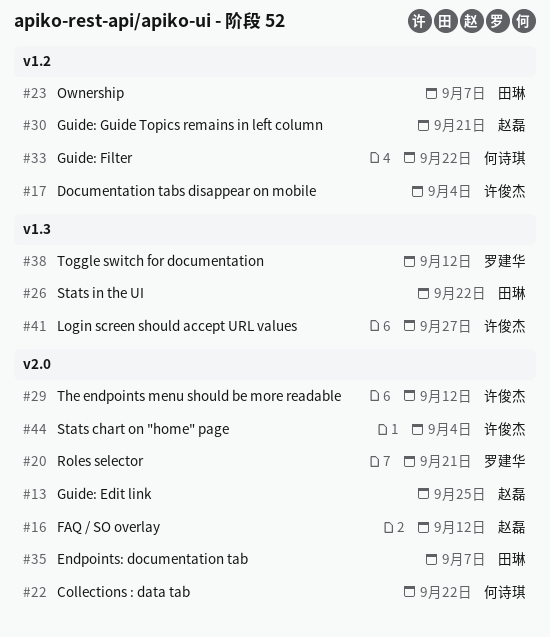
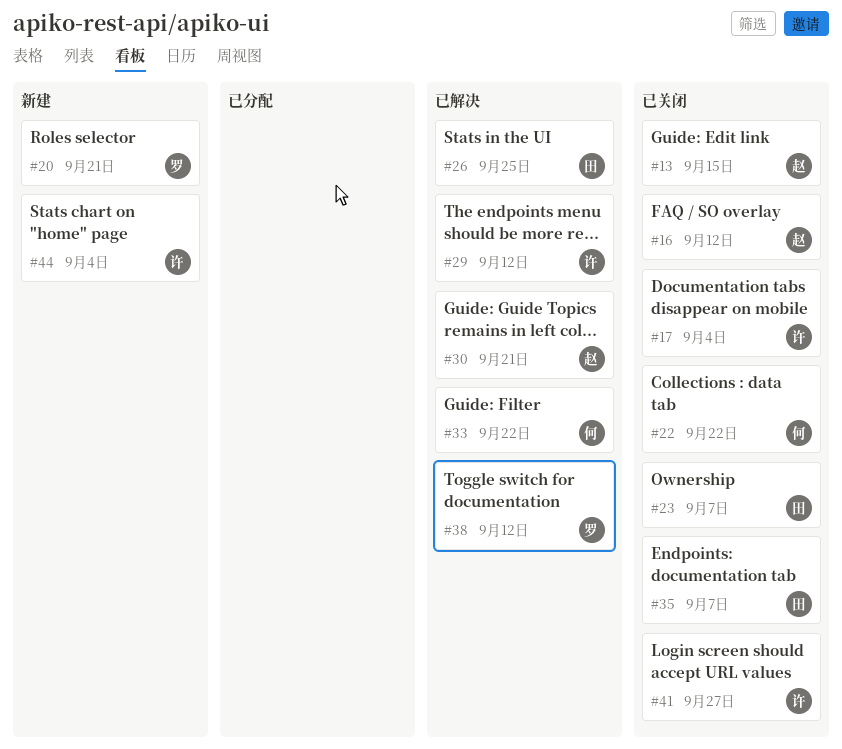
#13, due: Sep 25 -> Sep 15
#26, due: Sep 22 -> Sep 25

